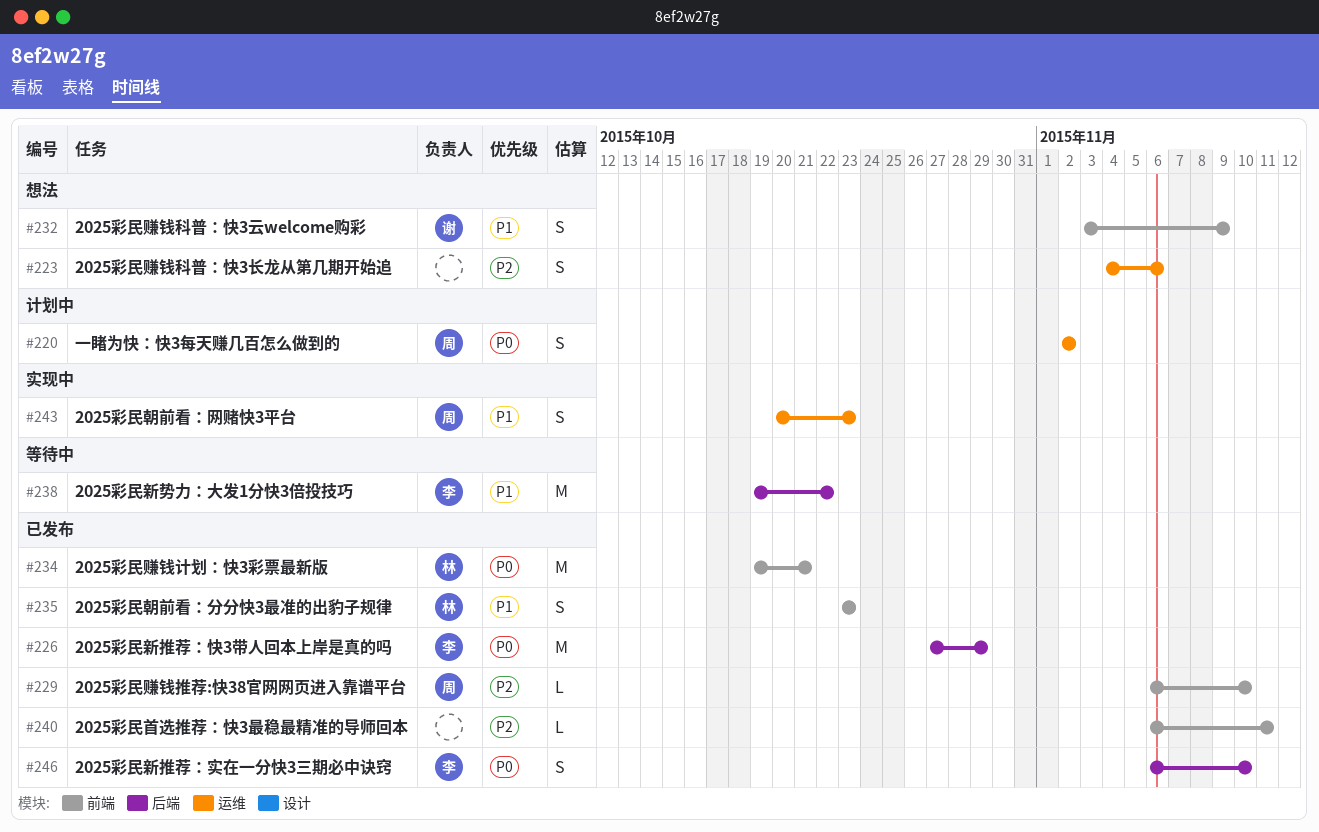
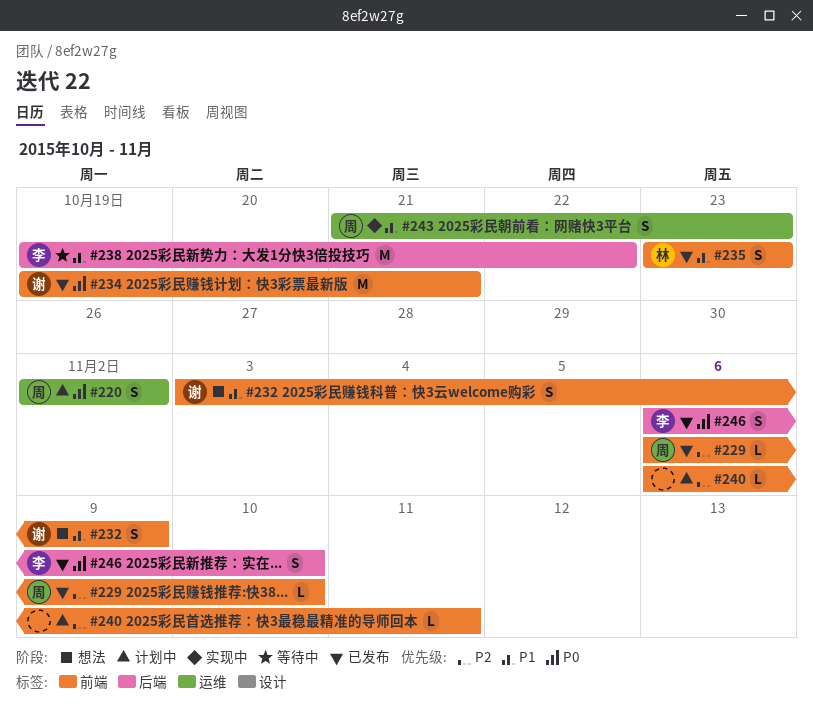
#223: present -> none
#226: present -> none
#234, owner: 林 -> 谢
#240, status: 已发布 -> 计划中
#243, start: Oct 20 -> Oct 21

